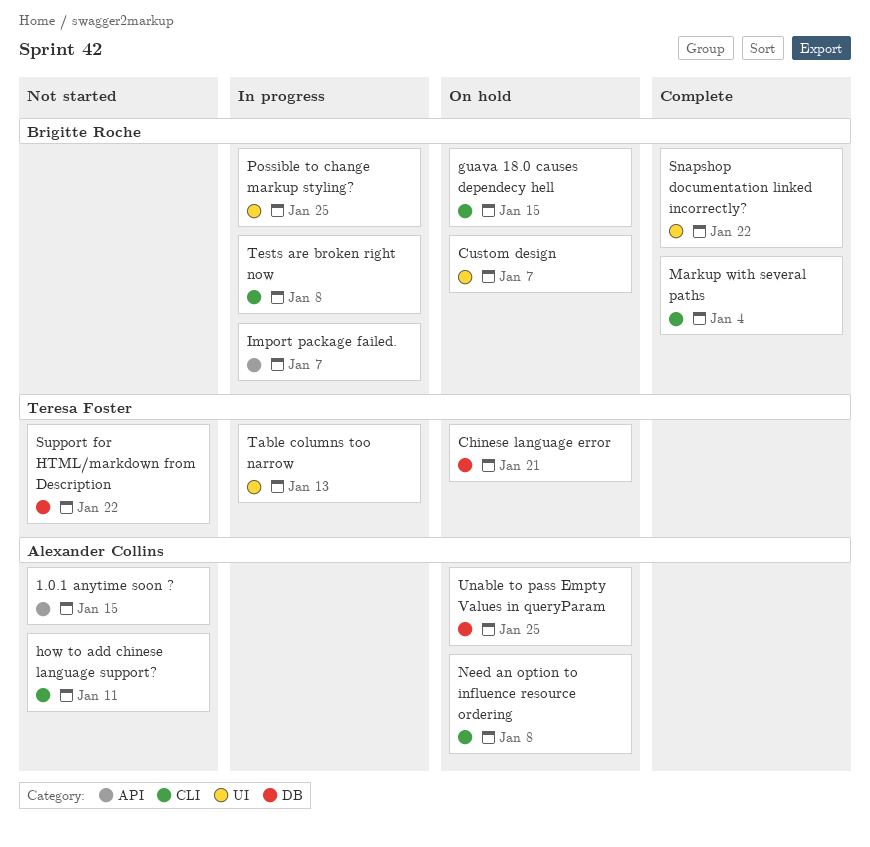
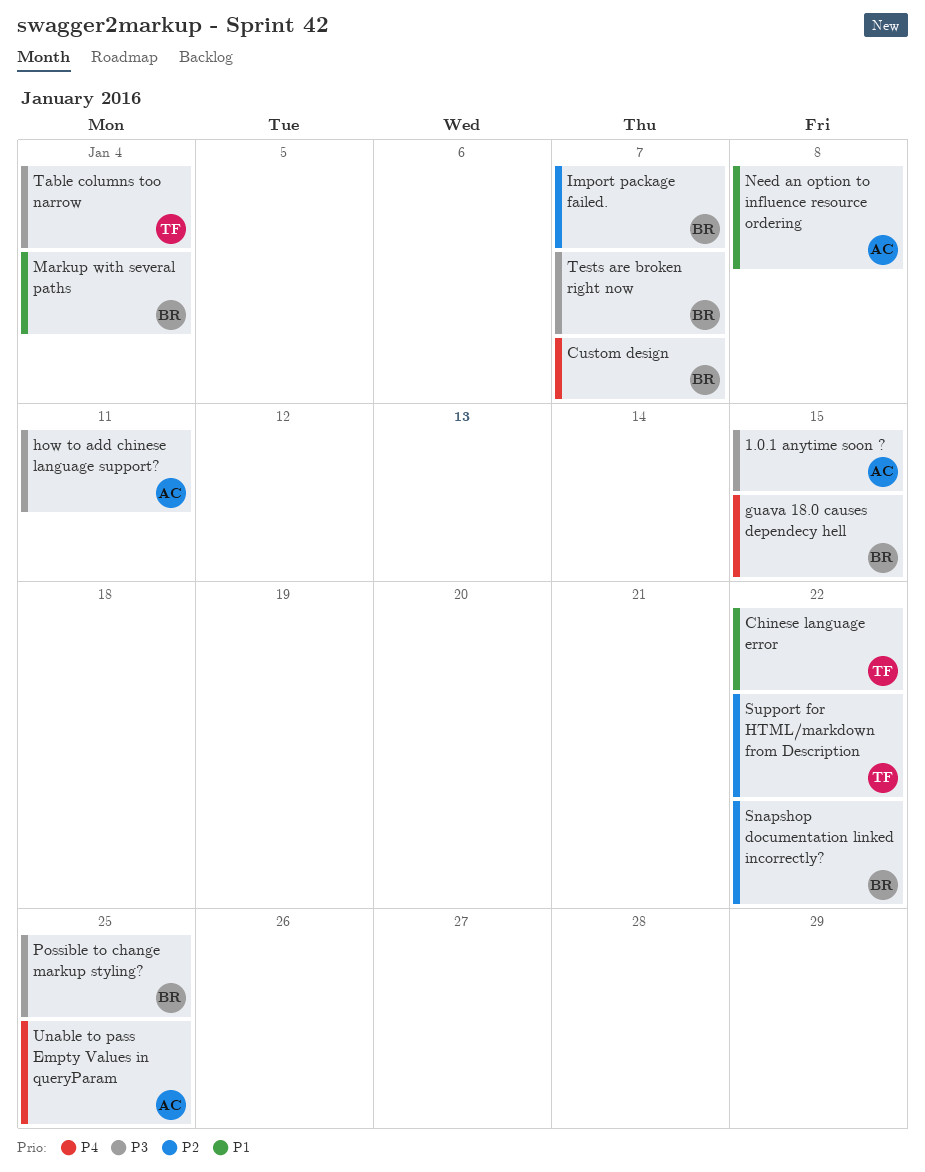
Chinese language error, due: Jan 21 -> Jan 22
Table columns too narrow, due: Jan 13 -> Jan 4
Tests are broken right now, due: Jan 8 -> Jan 7

